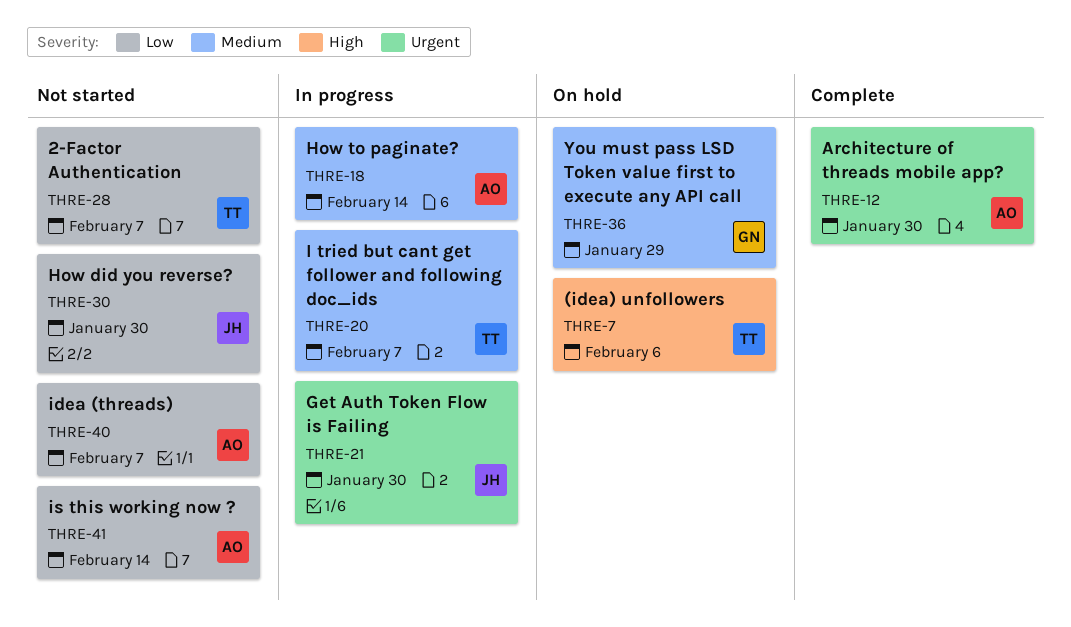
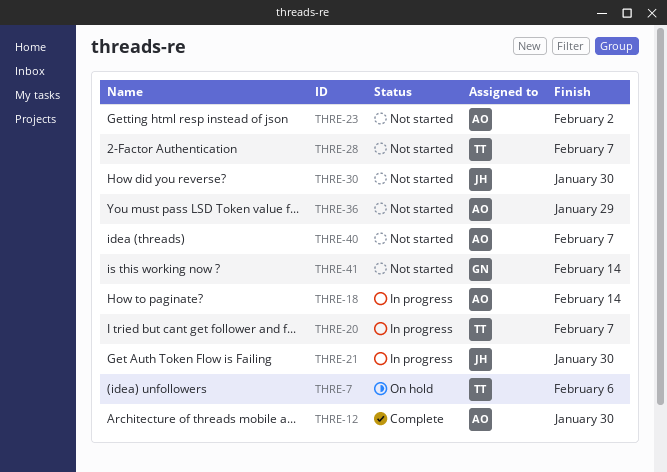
THRE-23: none -> present
THRE-36, status: On hold -> Not started
THRE-36, owner: GN -> AO
THRE-41, owner: AO -> GN

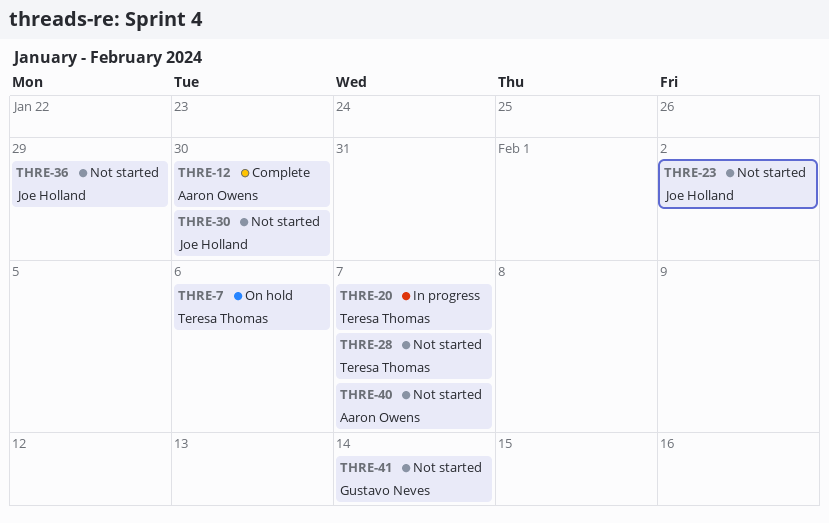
THRE-18: present -> none
THRE-21: present -> none
THRE-23, owner: Aaron Owens -> Joe Holland
THRE-36, owner: Aaron Owens -> Joe Holland

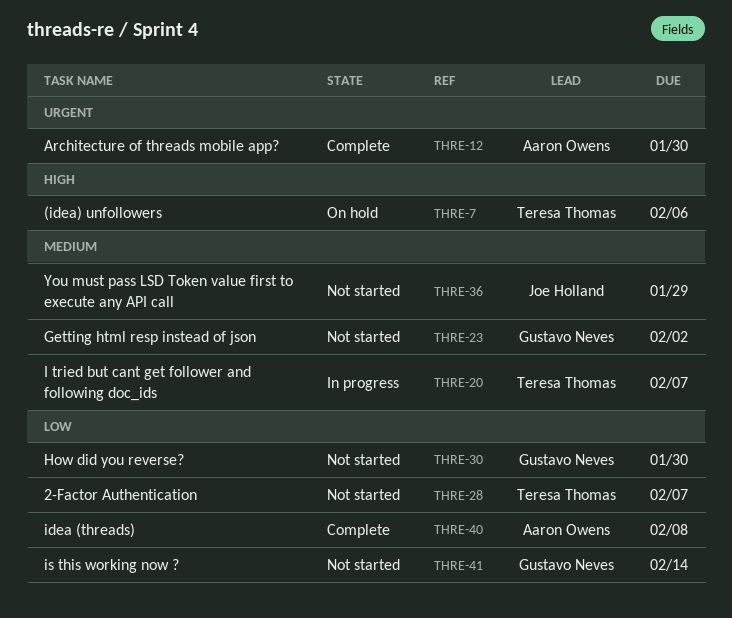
THRE-23, owner: Joe Holland -> Gustavo Neves
THRE-30, owner: Joe Holland -> Gustavo Neves
THRE-40, status: Not started -> Complete
THRE-40, due: Feb 7 -> Feb 8

